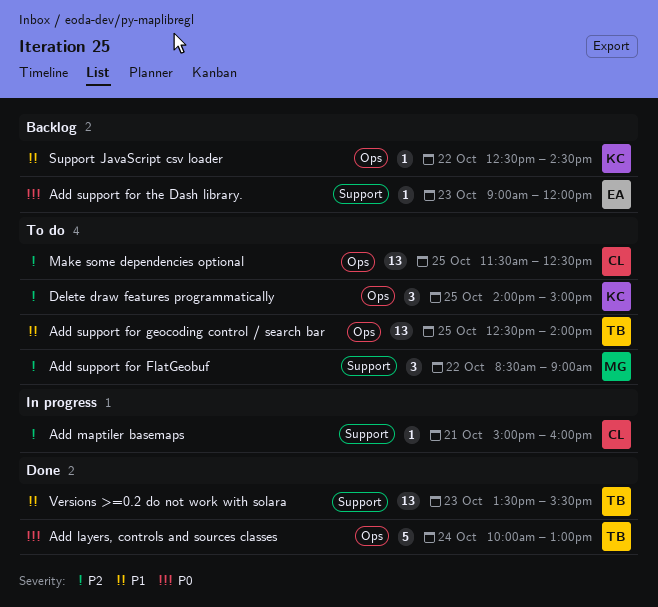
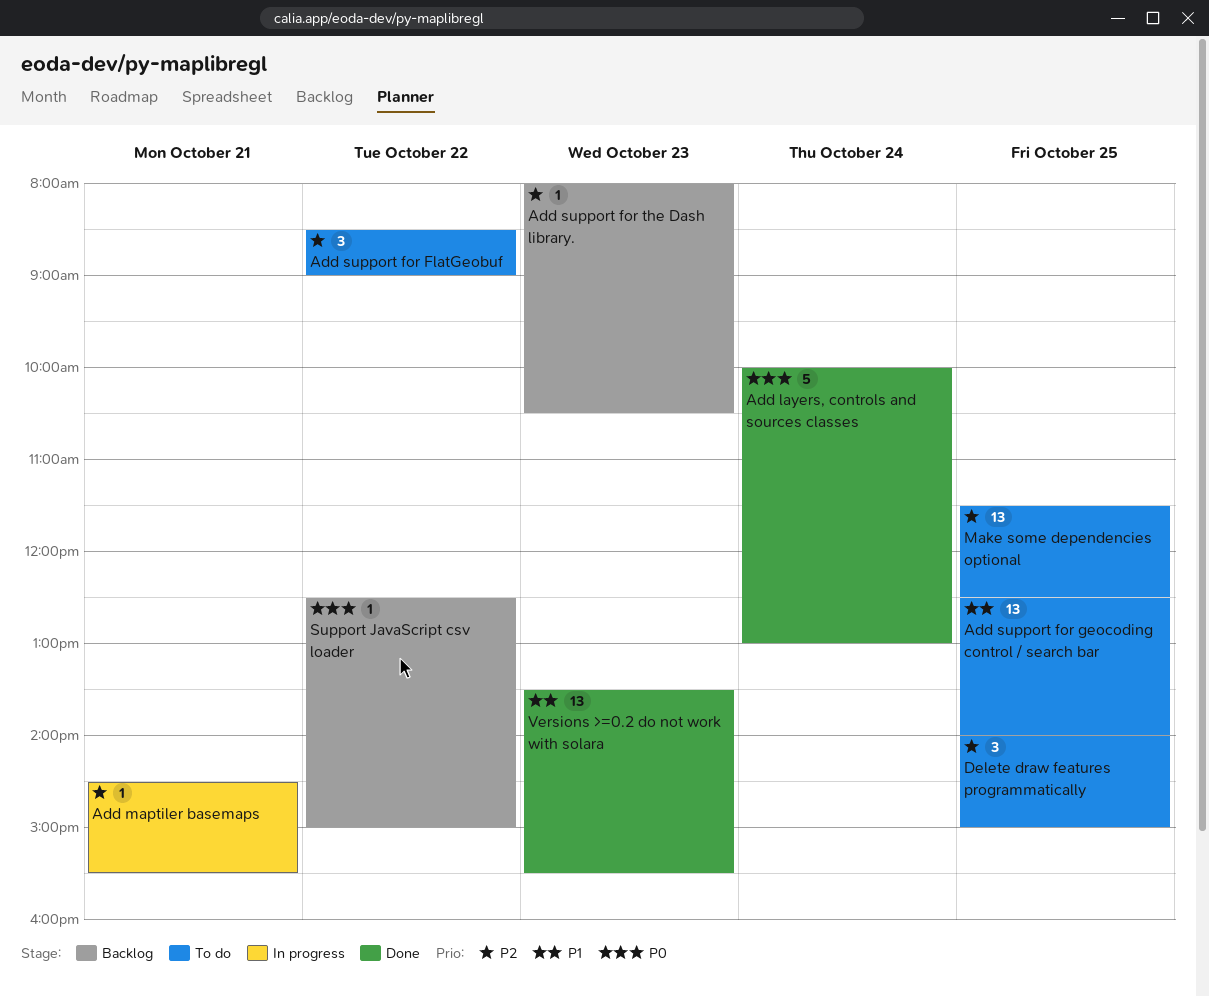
Add maptiler basemaps, begins: 15:00 -> 14:30
Add maptiler basemaps, ends: 16:00 -> 15:30
Add support for the Dash library., priority: P0 -> P2
Add support for the Dash library., begins: 09:00 -> 08:00
Add support for the Dash library., ends: 12:00 -> 10:30
Support JavaScript csv loader, priority: P1 -> P0
Support JavaScript csv loader, ends: 14:30 -> 15:00

